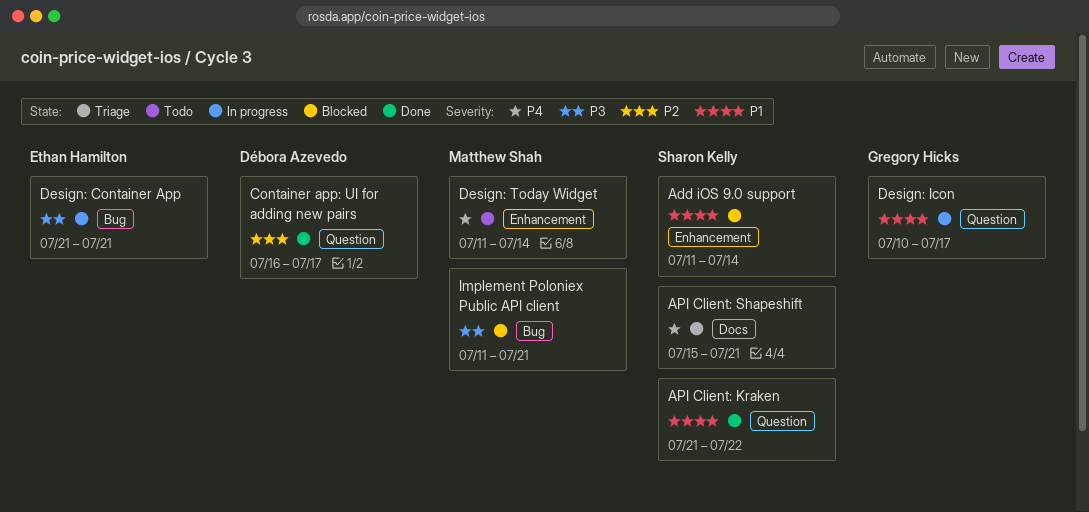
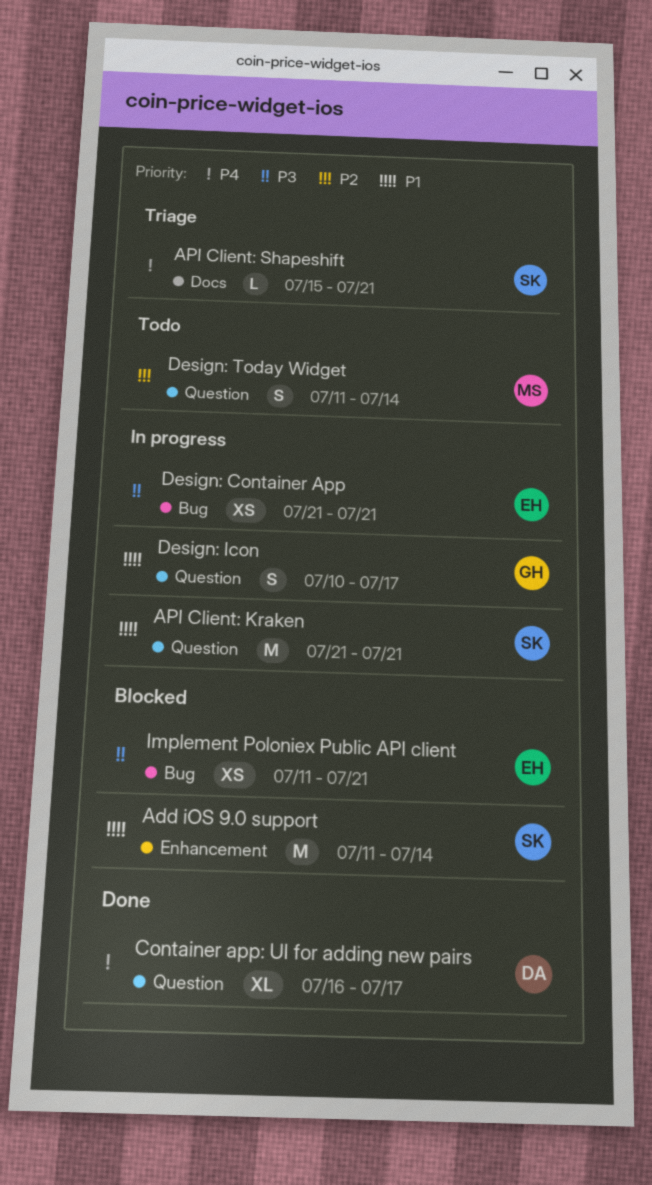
API Client: Kraken, status: Done -> In progress
API Client: Kraken, due: Jul 22 -> Jul 21
Container app: UI for adding new pairs, priority: P2 -> P4
Design: Today Widget, priority: P4 -> P2
Design: Today Widget, label: Enhancement -> Question
Implement Poloniex Public API client, owner: Matthew Shah -> Ethan Hamilton

